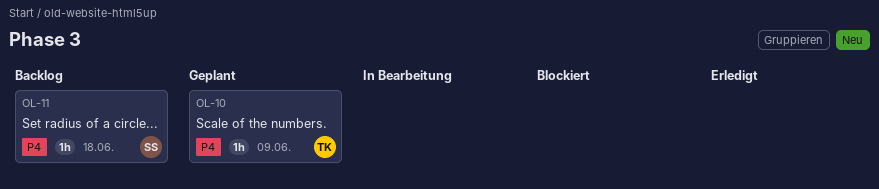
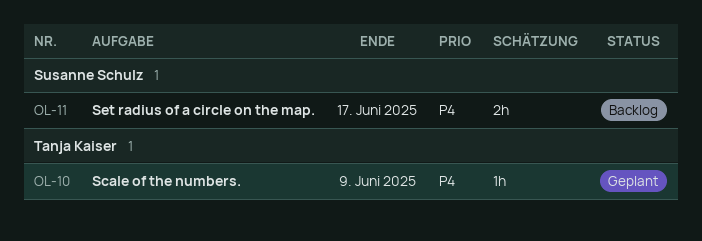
OL-11, estimate: 1h -> 2h
OL-11, due: Jun 18 -> Jun 17

